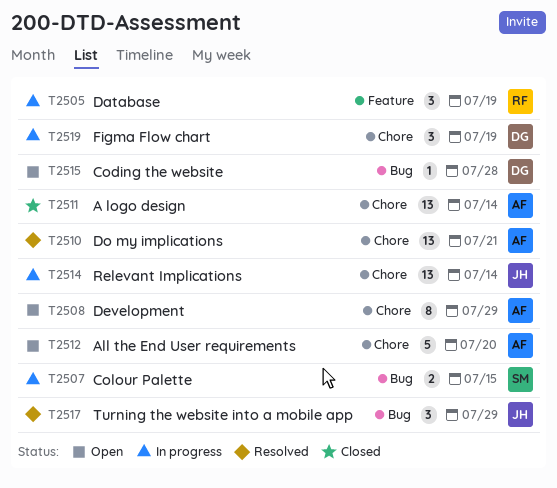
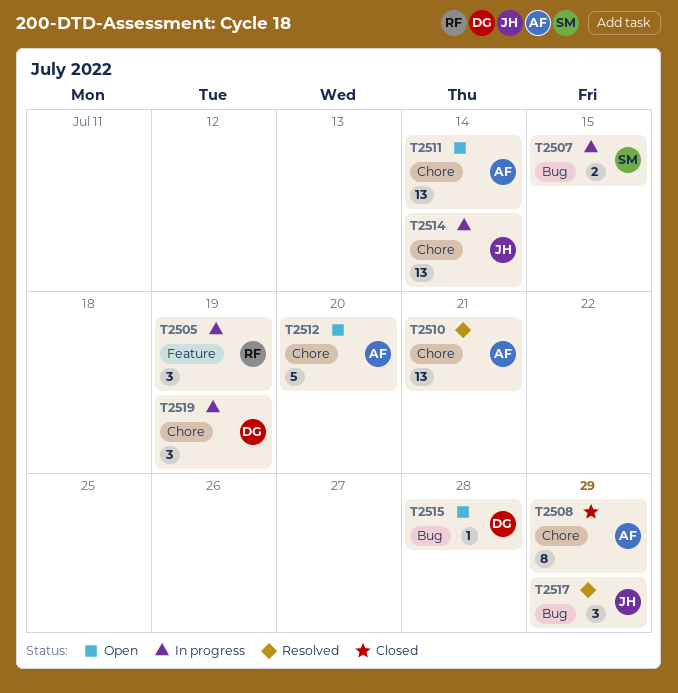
T2508, status: Open -> Closed
T2511, status: Closed -> Open

